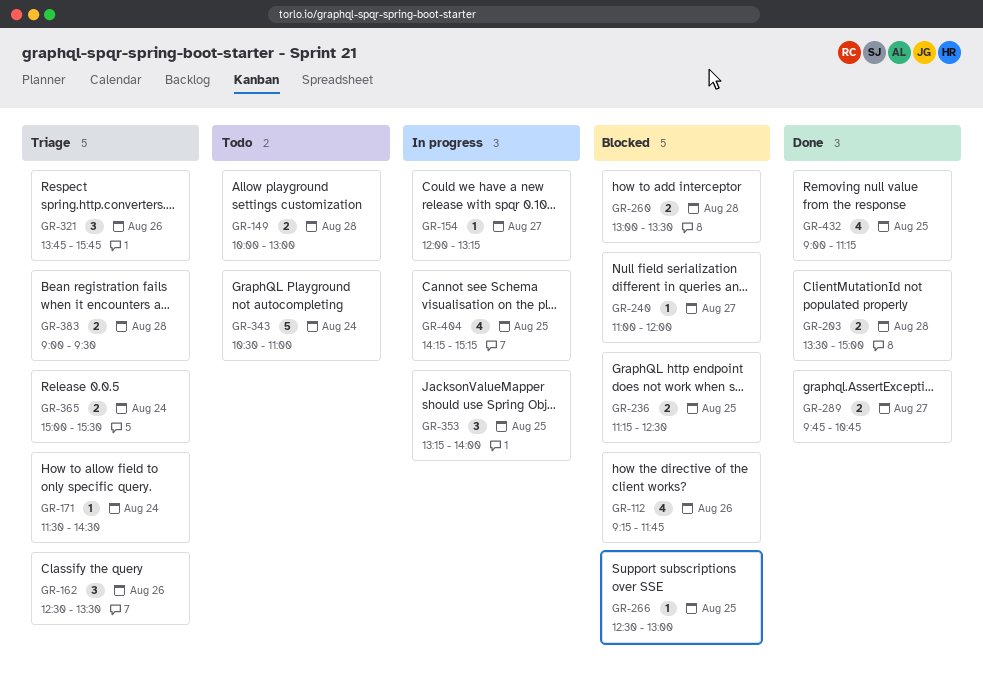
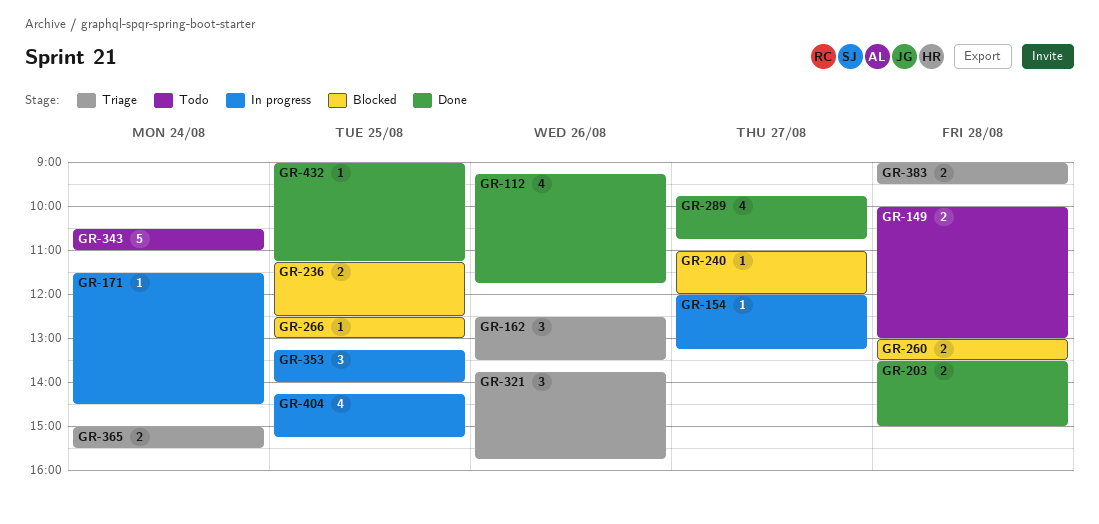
GR-112, status: Blocked -> Done
GR-171, status: Triage -> In progress
GR-289, estimate: 2 -> 4
GR-432, estimate: 4 -> 1

